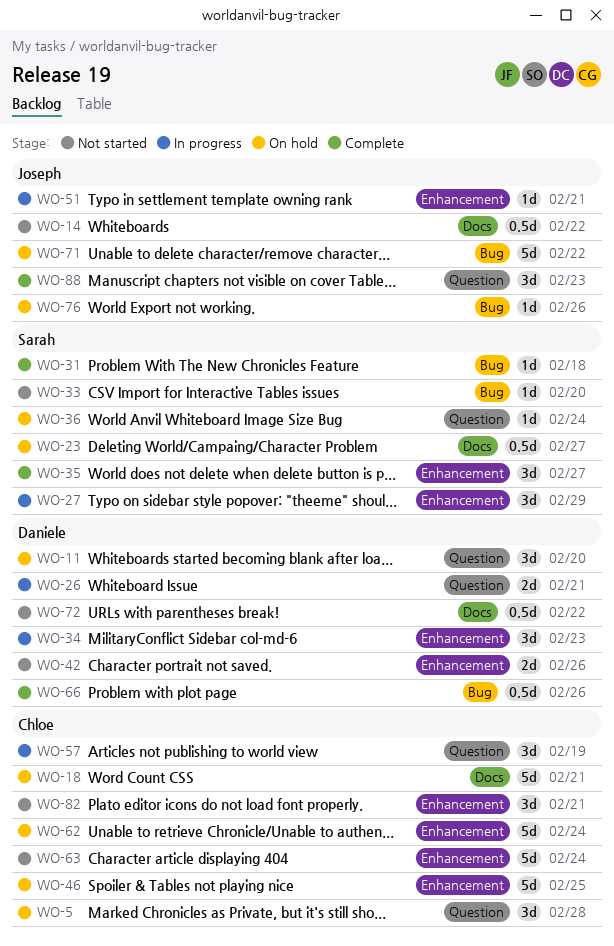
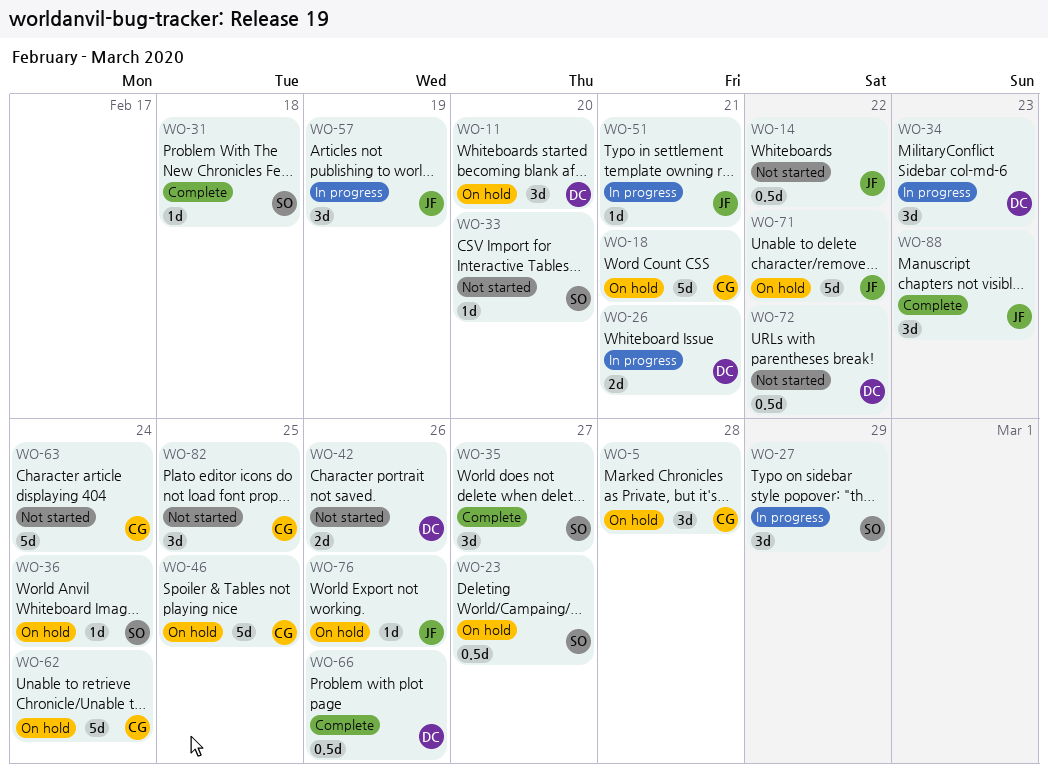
WO-57, owner: Chloe -> Joseph
WO-82, due: Feb 21 -> Feb 25

